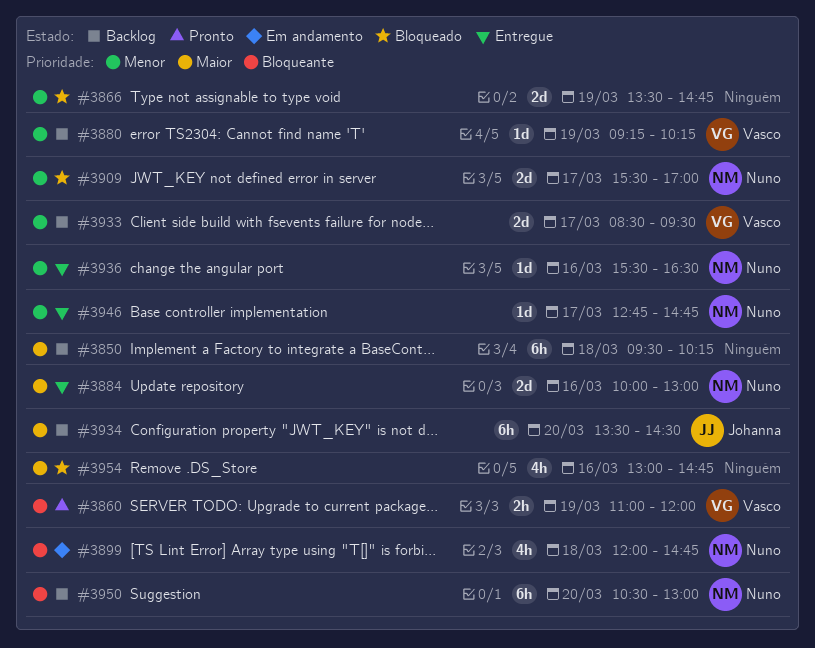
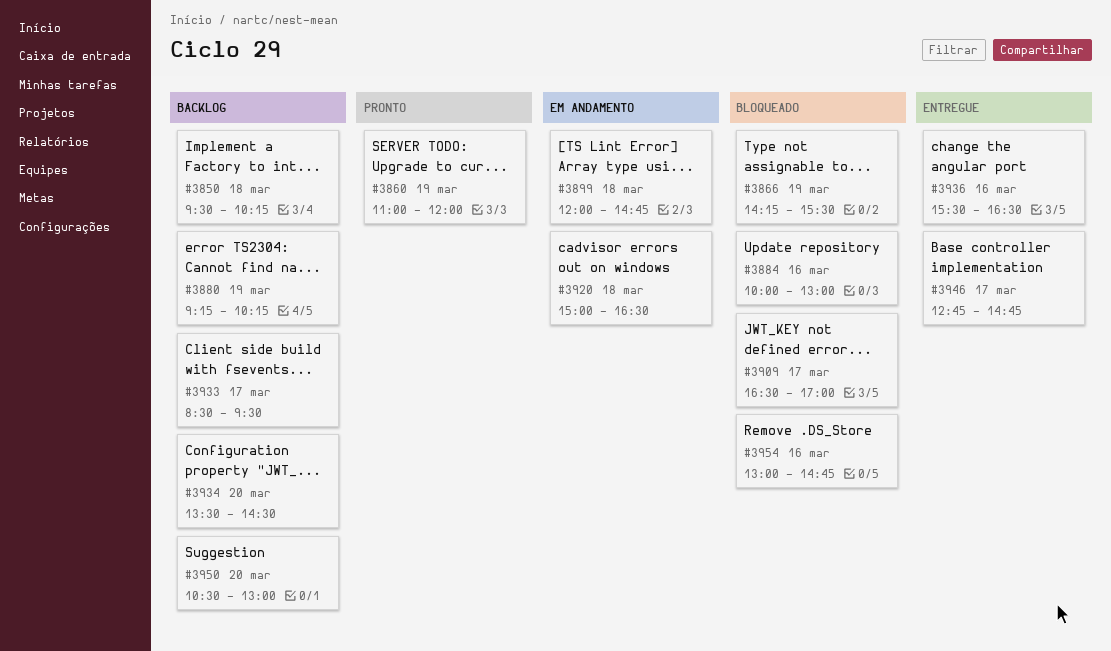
#3866, begins: 13:30 -> 14:15
#3866, ends: 14:45 -> 15:30
#3884, status: Entregue -> Bloqueado
#3909, begins: 15:30 -> 16:30
#3920: none -> present

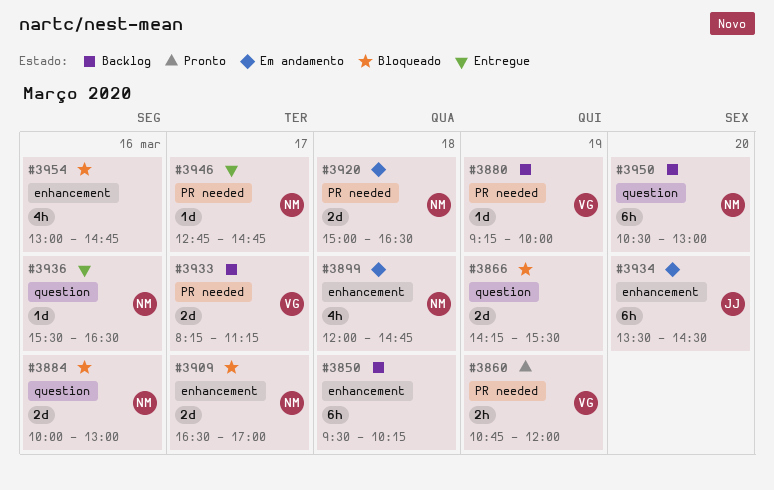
#3860, begins: 11:00 -> 10:45
#3880, ends: 10:15 -> 10:00
#3933, begins: 08:30 -> 08:15
#3933, ends: 09:30 -> 11:15
#3934, status: Backlog -> Em andamento

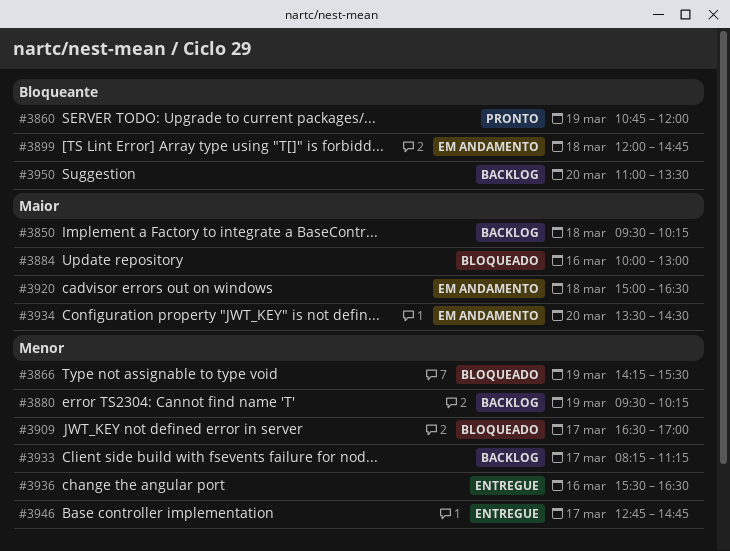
#3880, begins: 09:15 -> 09:30
#3880, ends: 10:00 -> 10:15
#3950, begins: 10:30 -> 11:00
#3950, ends: 13:00 -> 13:30
#3954: present -> none

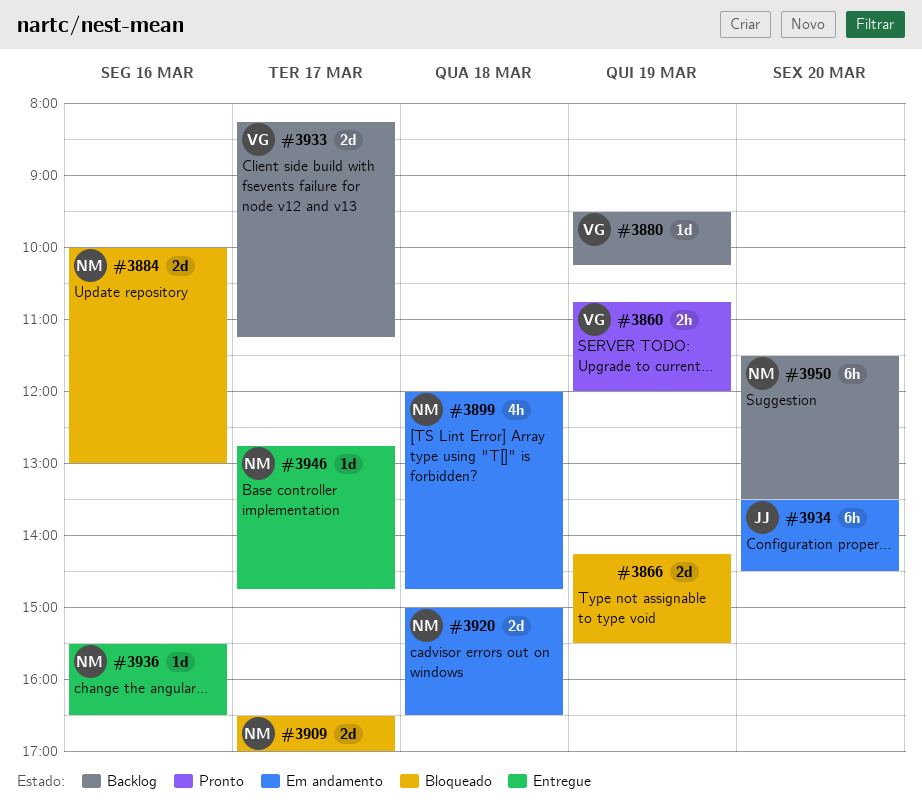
#3850: present -> none
#3950, begins: 11:00 -> 11:30

